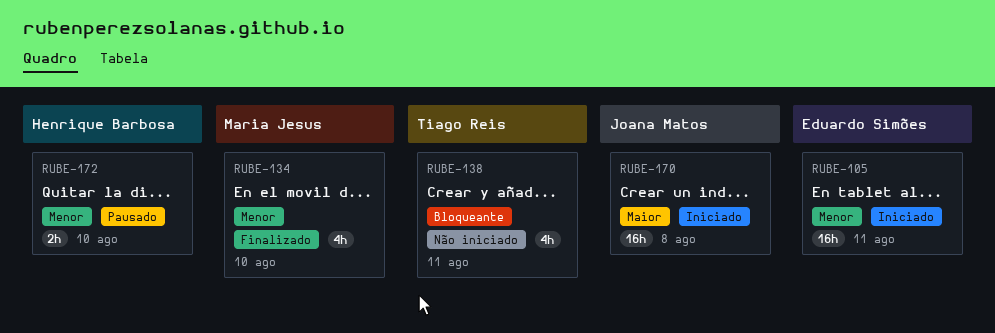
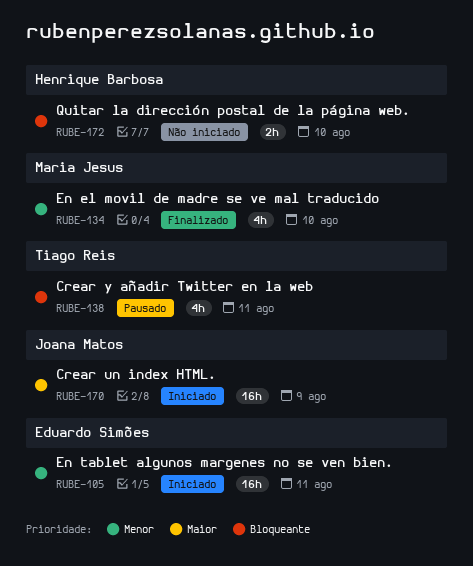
RUBE-138, status: Não iniciado -> Pausado
RUBE-170, due: Aug 8 -> Aug 9
RUBE-172, status: Pausado -> Não iniciado
RUBE-172, priority: Menor -> Bloqueante

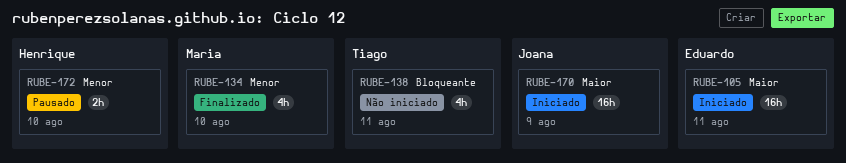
RUBE-105, priority: Menor -> Maior
RUBE-138, status: Pausado -> Não iniciado
RUBE-172, status: Não iniciado -> Pausado
RUBE-172, priority: Bloqueante -> Menor

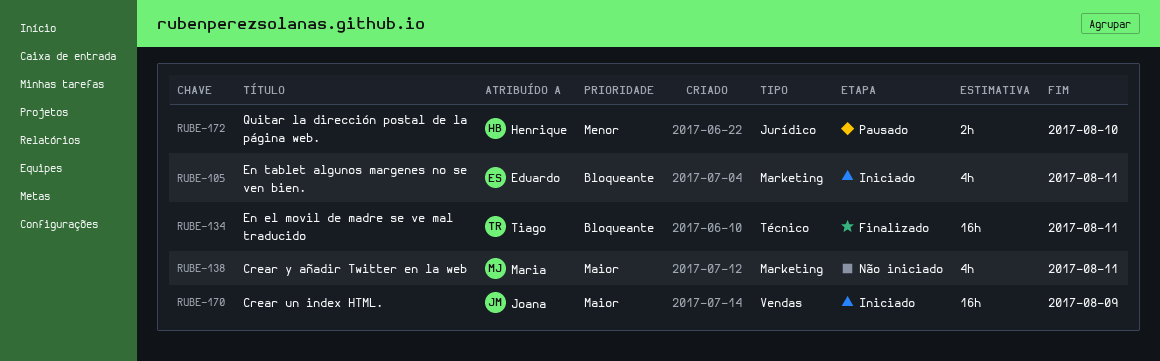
RUBE-105, priority: Maior -> Bloqueante
RUBE-105, estimate: 16h -> 4h
RUBE-134, owner: Maria -> Tiago
RUBE-134, priority: Menor -> Bloqueante
RUBE-134, estimate: 4h -> 16h
RUBE-134, due: Aug 10 -> Aug 11
RUBE-138, owner: Tiago -> Maria
RUBE-138, priority: Bloqueante -> Maior

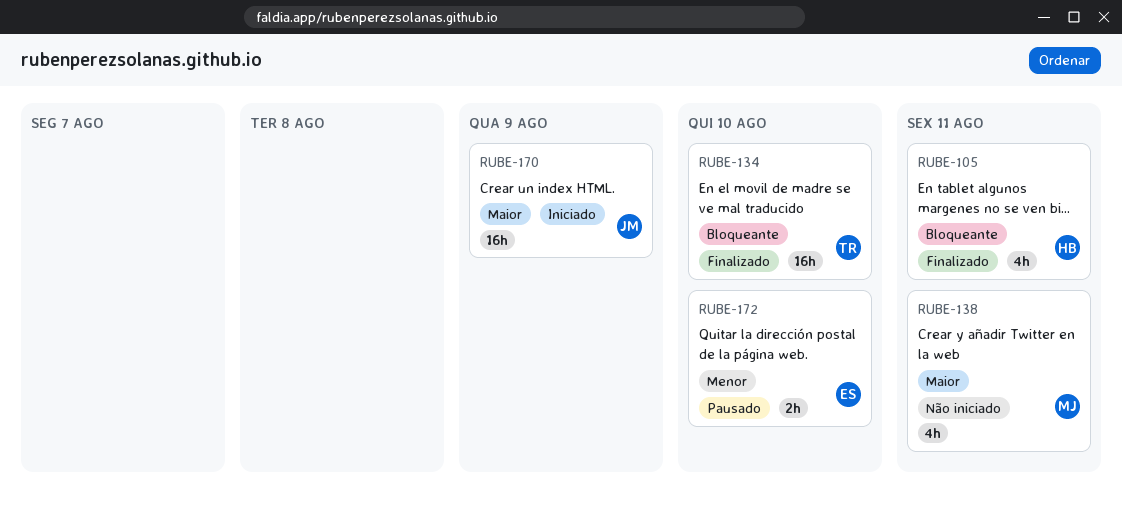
RUBE-105, status: Iniciado -> Finalizado
RUBE-105, owner: Eduardo -> Henrique
RUBE-134, due: Aug 11 -> Aug 10
RUBE-172, owner: Henrique -> Eduardo

